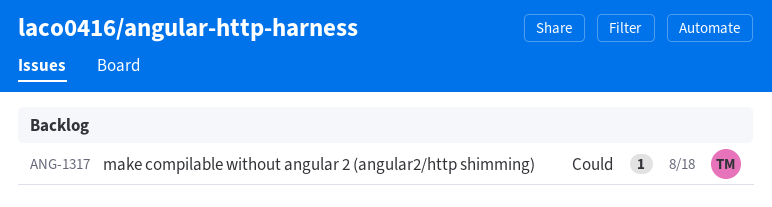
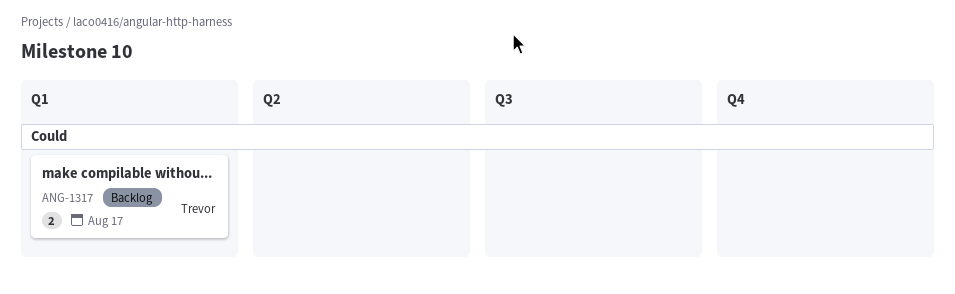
ANG-1317, estimate: 1 -> 2
ANG-1317, due: Aug 18 -> Aug 17

